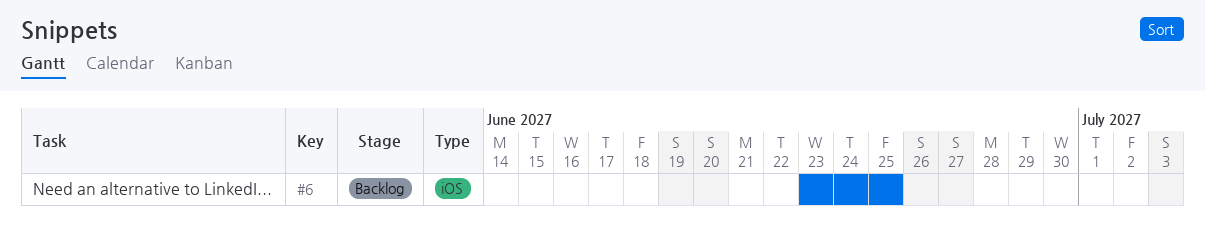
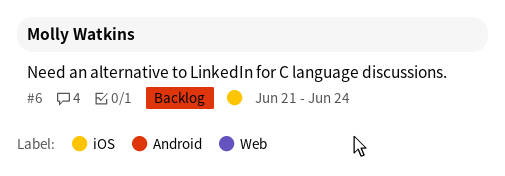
#6, start: Jun 23 -> Jun 21
#6, due: Jun 25 -> Jun 24

